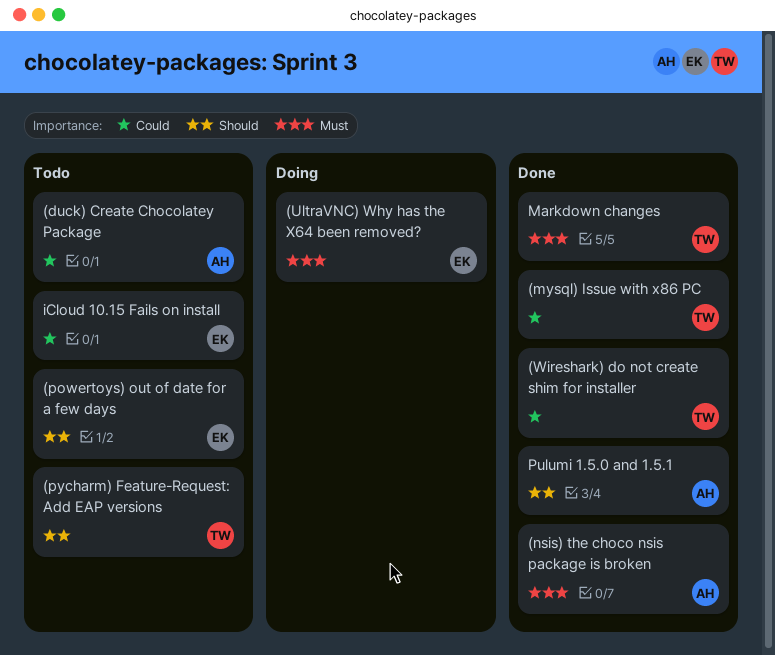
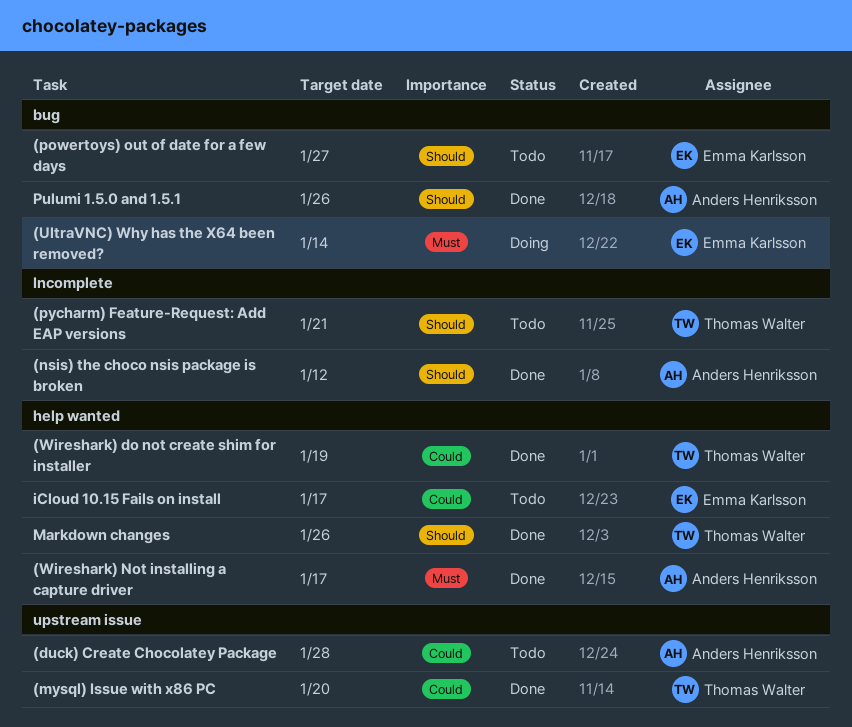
(nsis) the choco nsis package is broken, priority: Must -> Should
(Wireshark) Not installing a capture driver: none -> present
Markdown changes, priority: Must -> Should

